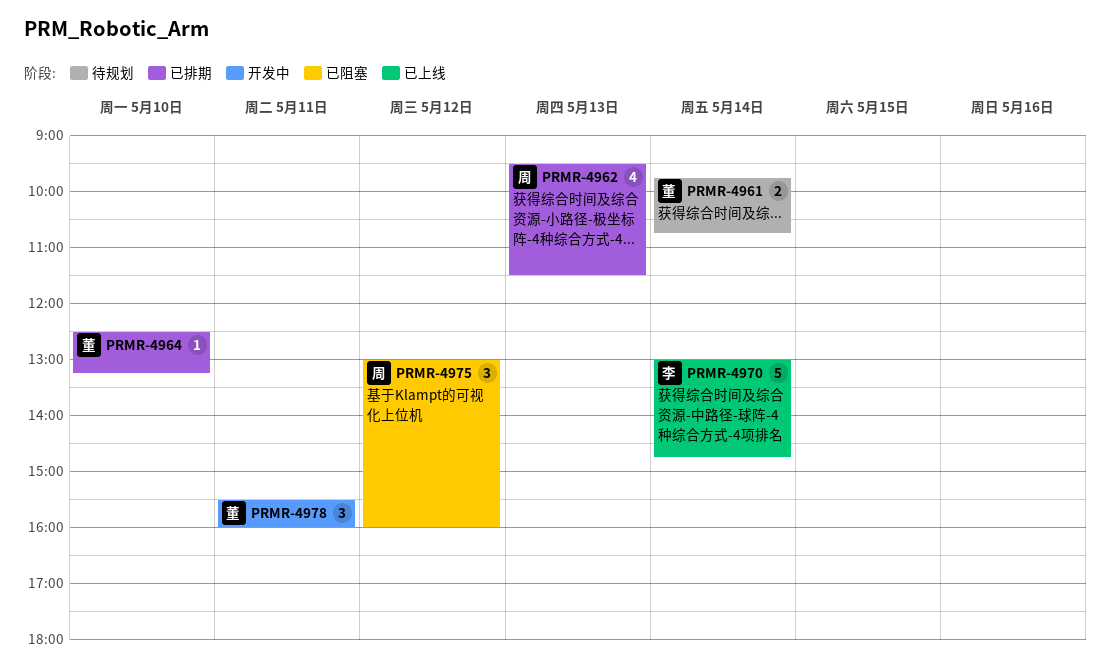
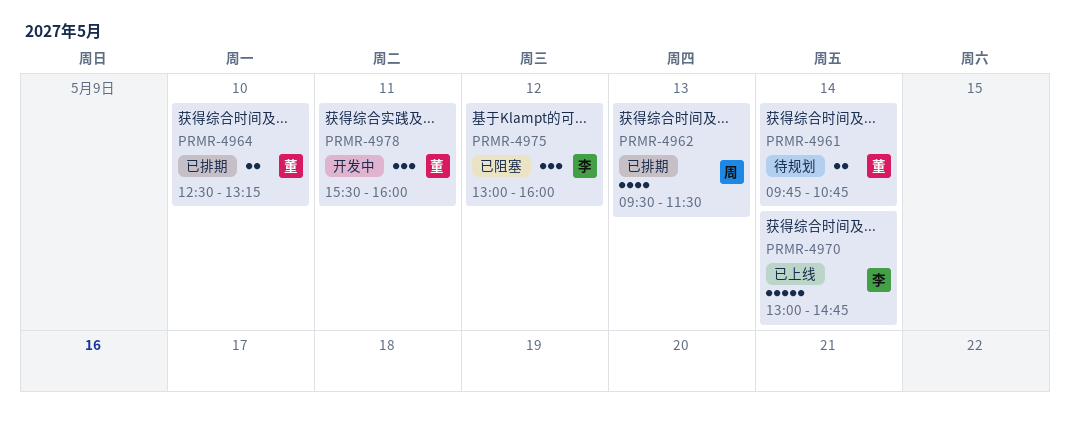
PRMR-4964, estimate: 1 -> 2
PRMR-4975, owner: 周 -> 李

